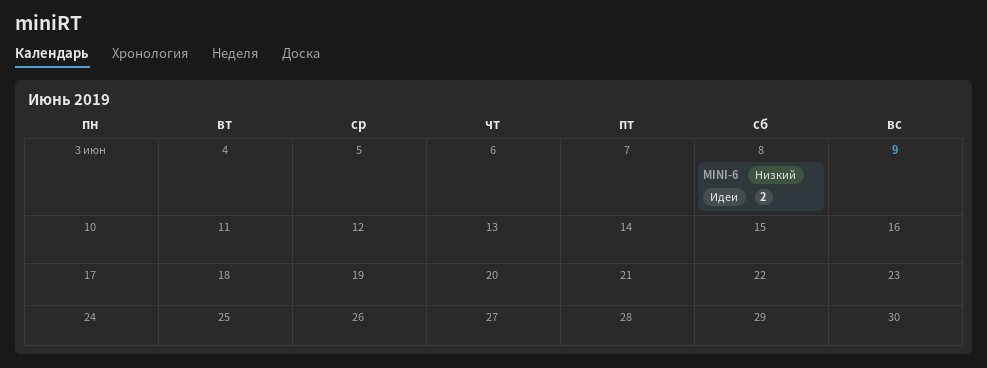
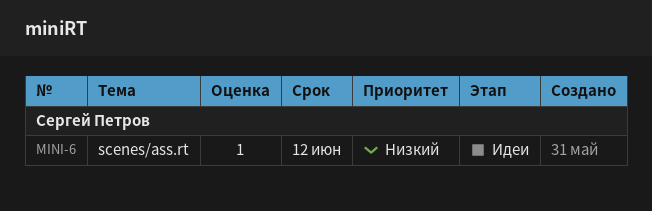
MINI-6, estimate: 2 -> 1
MINI-6, due: Jun 8 -> Jun 12

